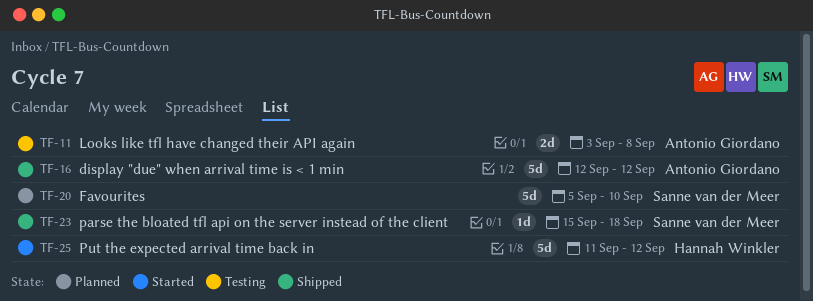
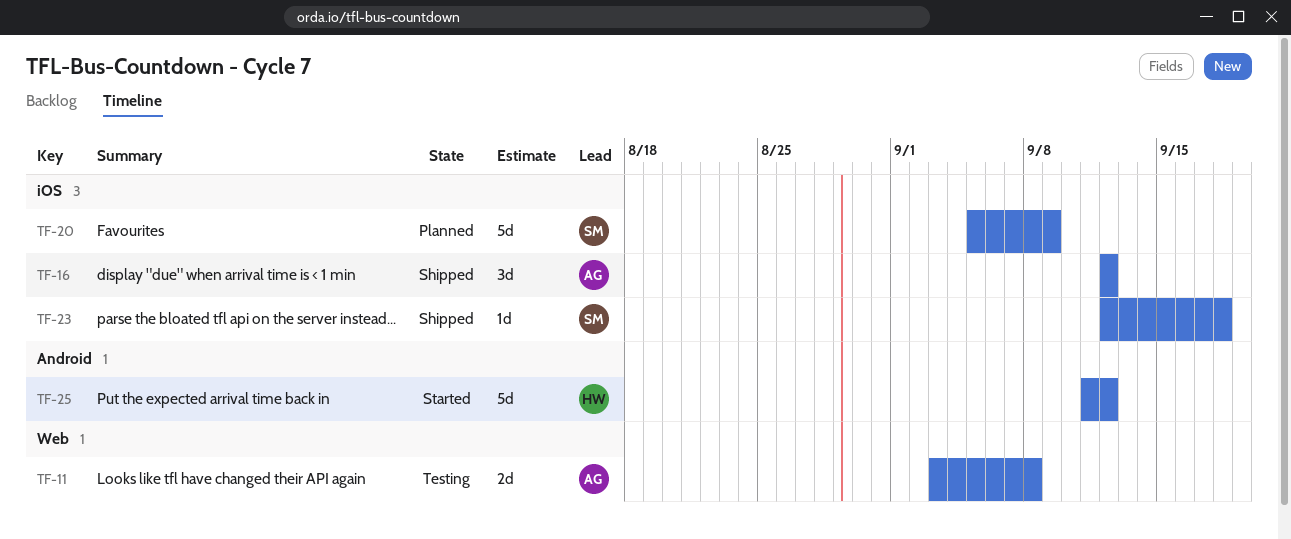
TF-16, estimate: 5d -> 3d
TF-20, due: Sep 10 -> Sep 9
TF-23, start: Sep 15 -> Sep 12

